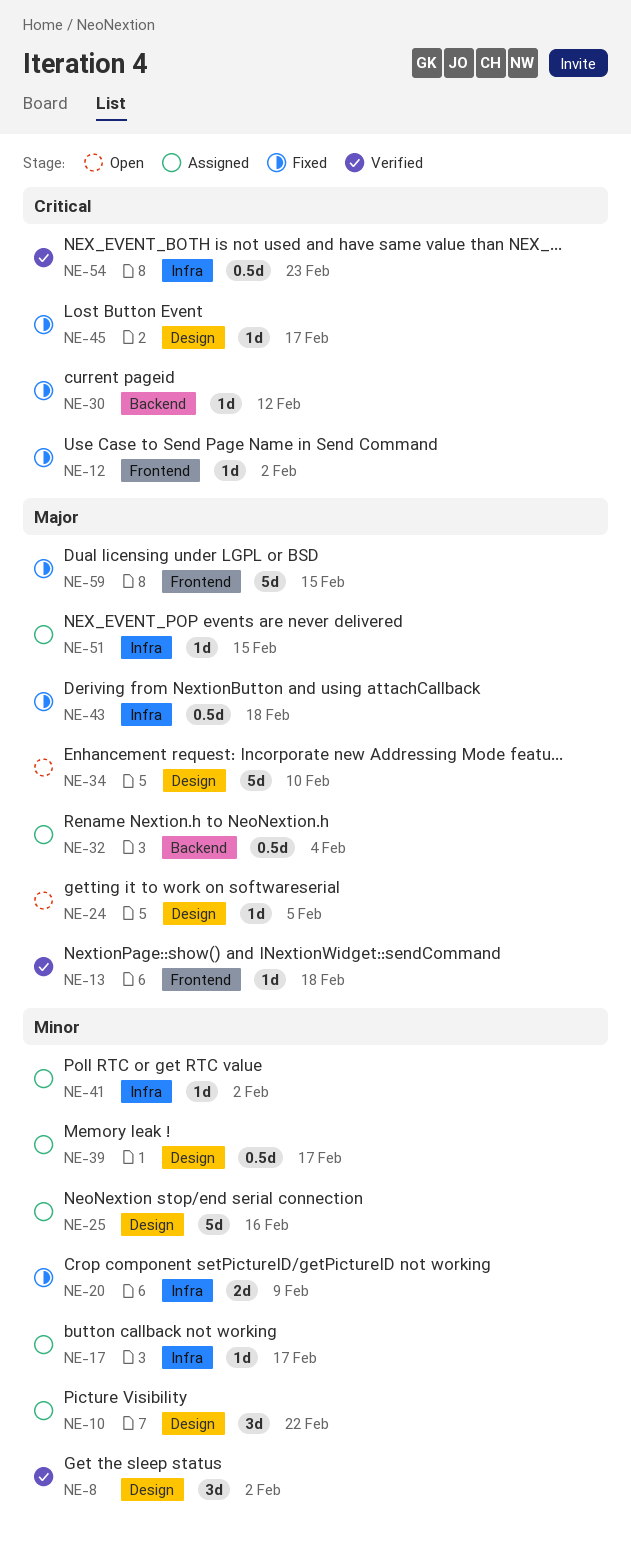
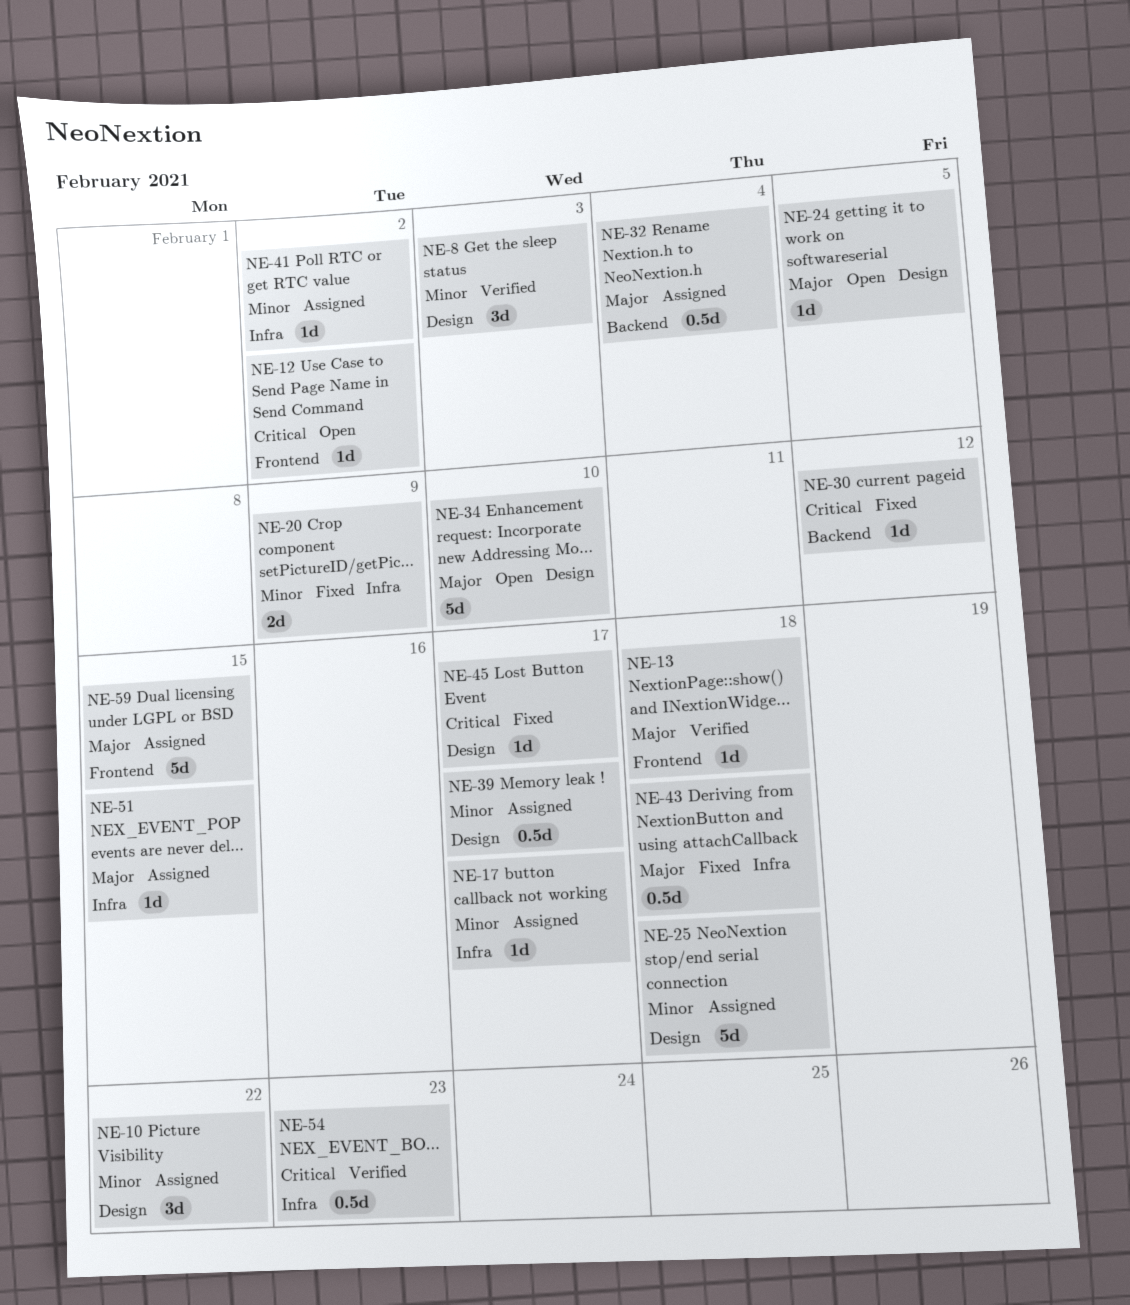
NE-8, due: Feb 2 -> Feb 3
NE-12, status: Fixed -> Open
NE-25, due: Feb 16 -> Feb 18
NE-59, status: Fixed -> Assigned

